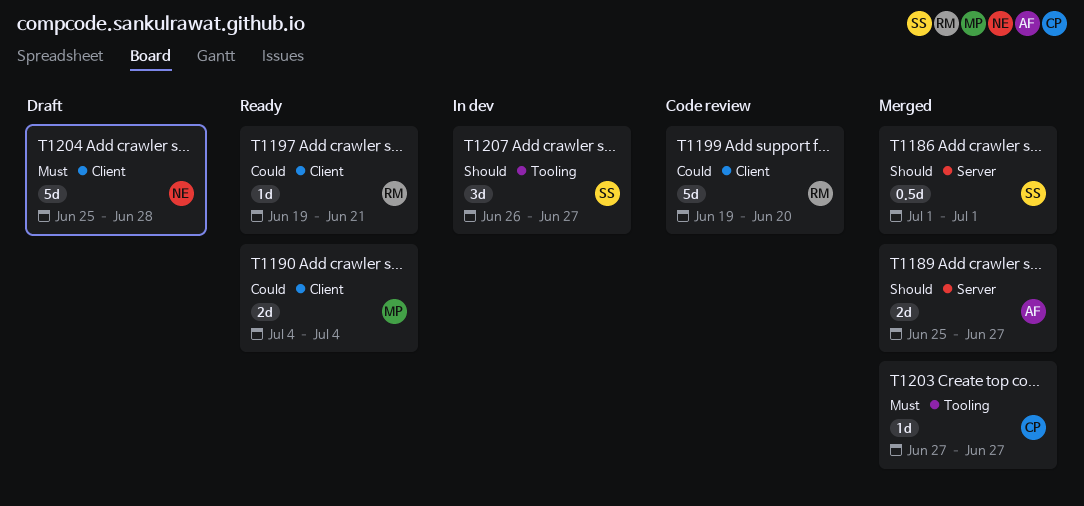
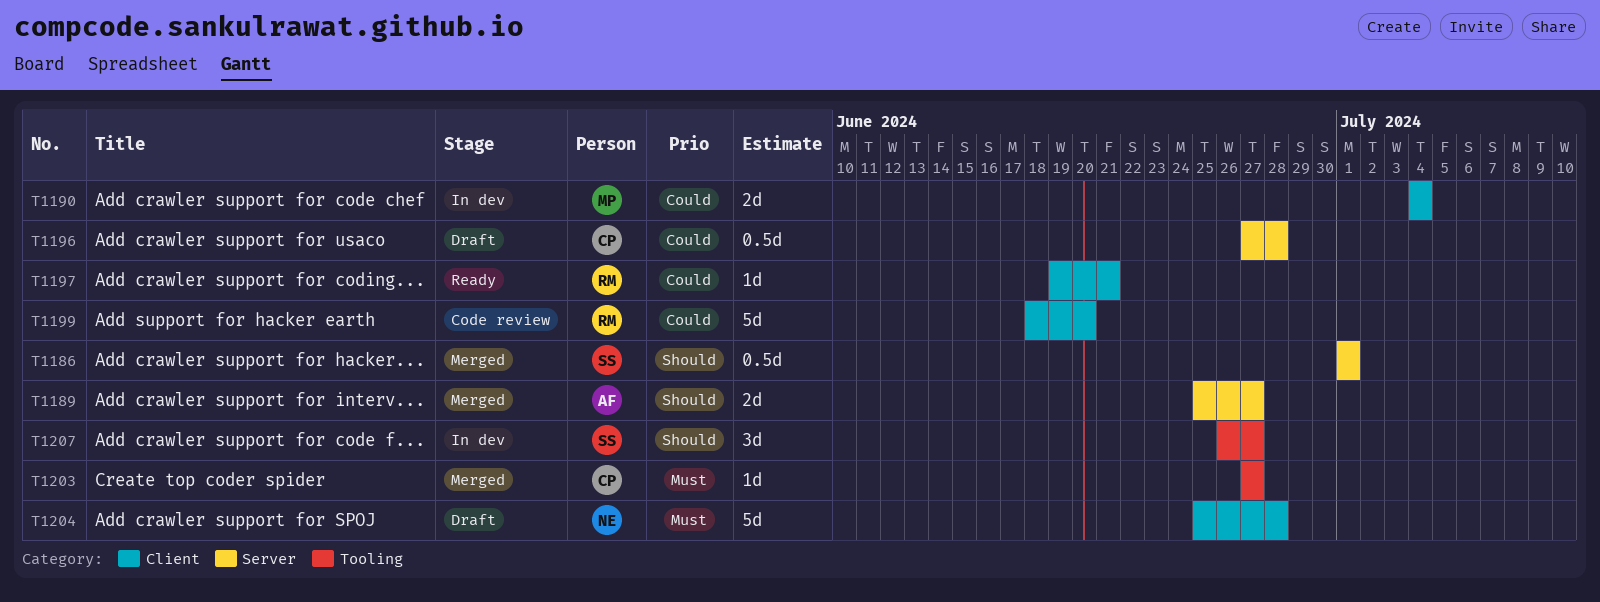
T1190, status: Ready -> In dev
T1196: none -> present
T1199, start: Jun 19 -> Jun 18

